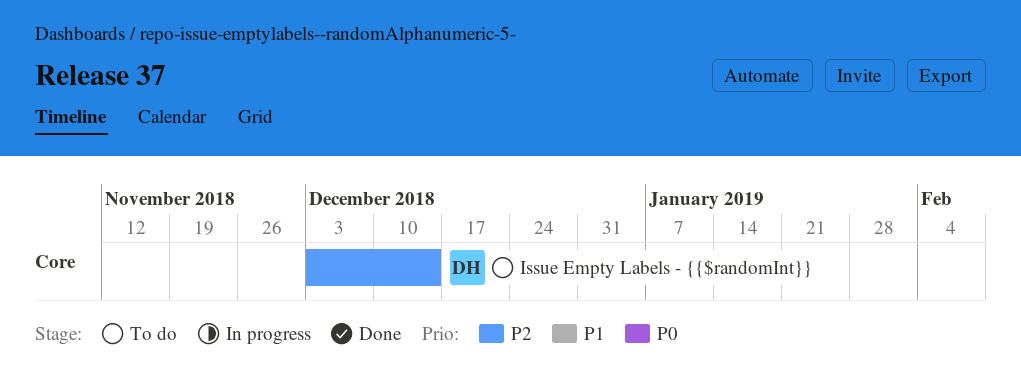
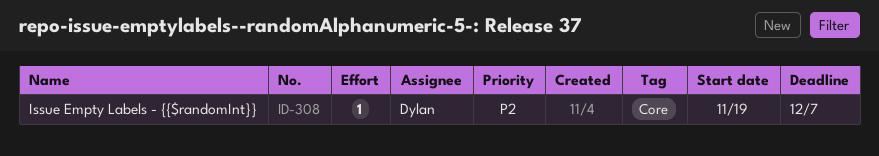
Issue Empty Labels - {{$randomInt}}, start: Dec 3 -> Nov 19
Issue Empty Labels - {{$randomInt}}, due: Dec 14 -> Dec 7

